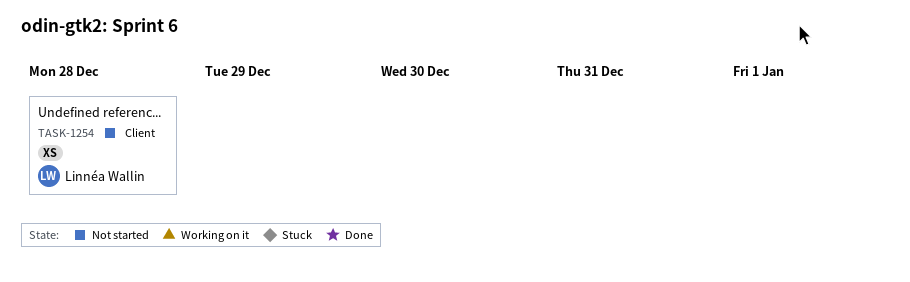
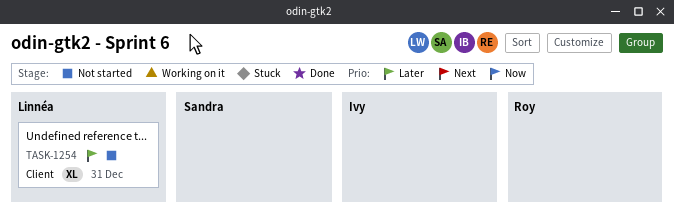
TASK-1254, estimate: XS -> XL
TASK-1254, due: Dec 28 -> Dec 31

